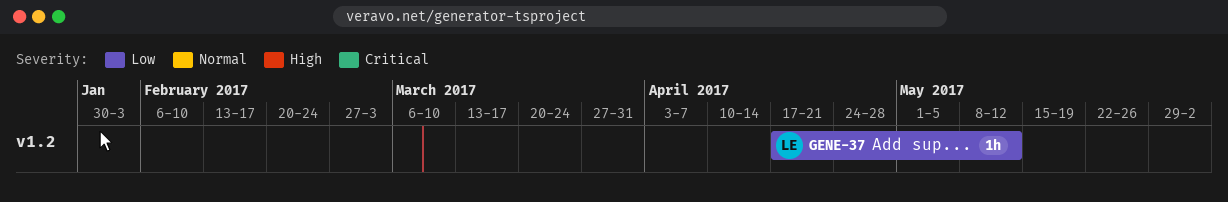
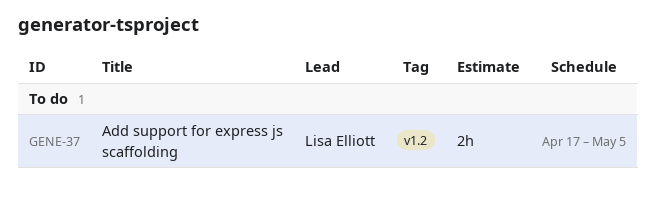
GENE-37, estimate: 1h -> 2h
GENE-37, due: May 12 -> May 5

